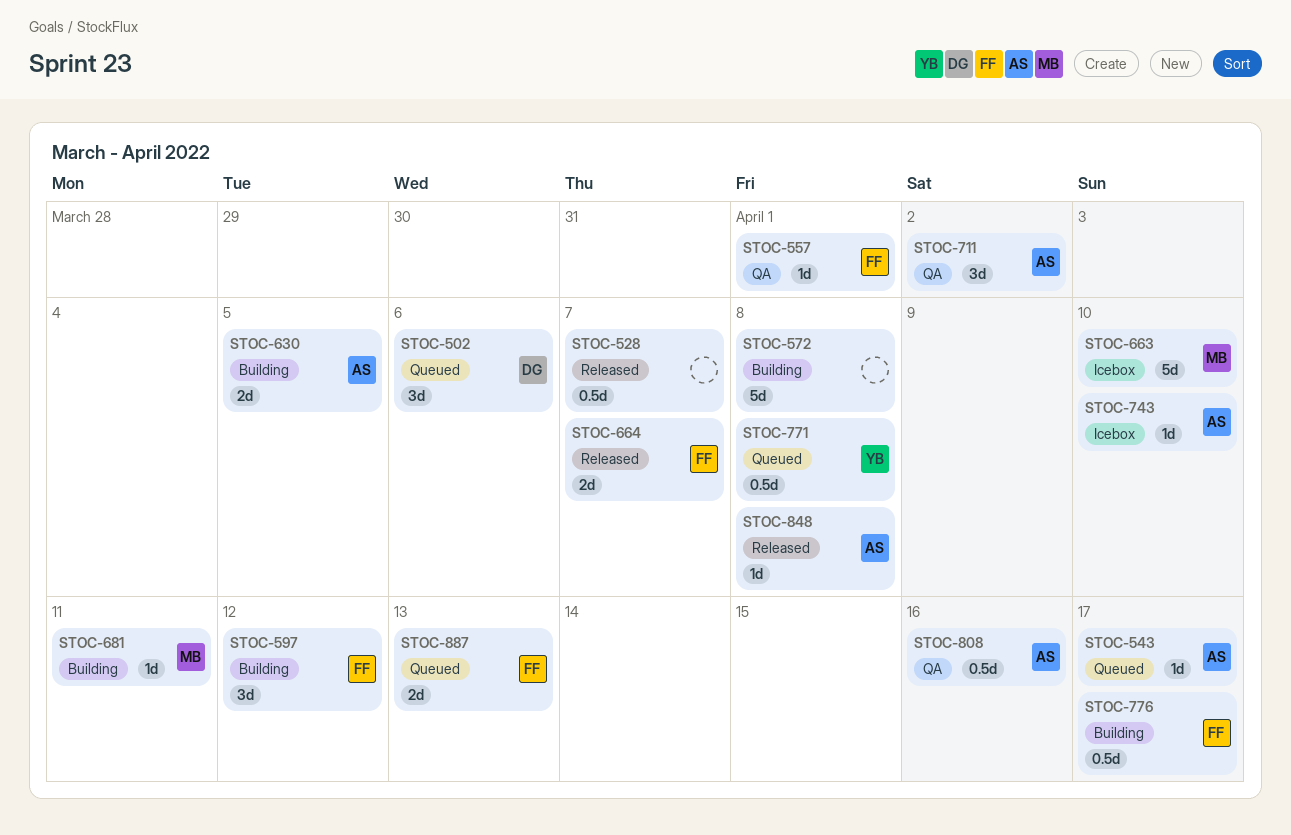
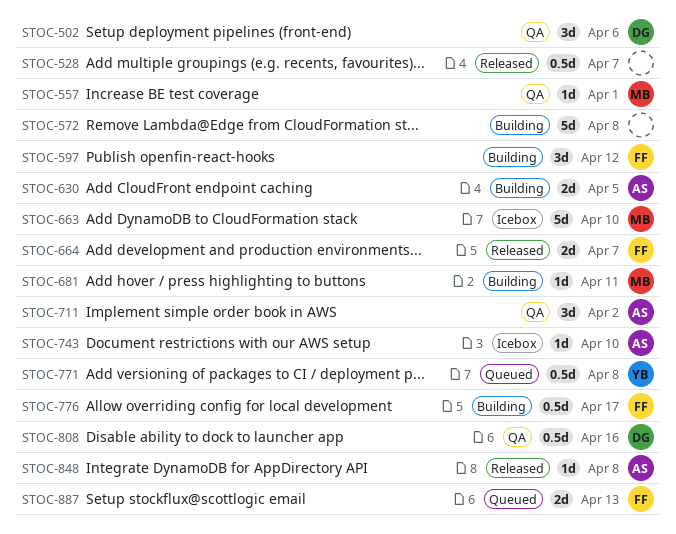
STOC-502, status: Queued -> QA
STOC-543: present -> none
STOC-557, owner: FF -> MB
STOC-808, owner: AS -> DG

